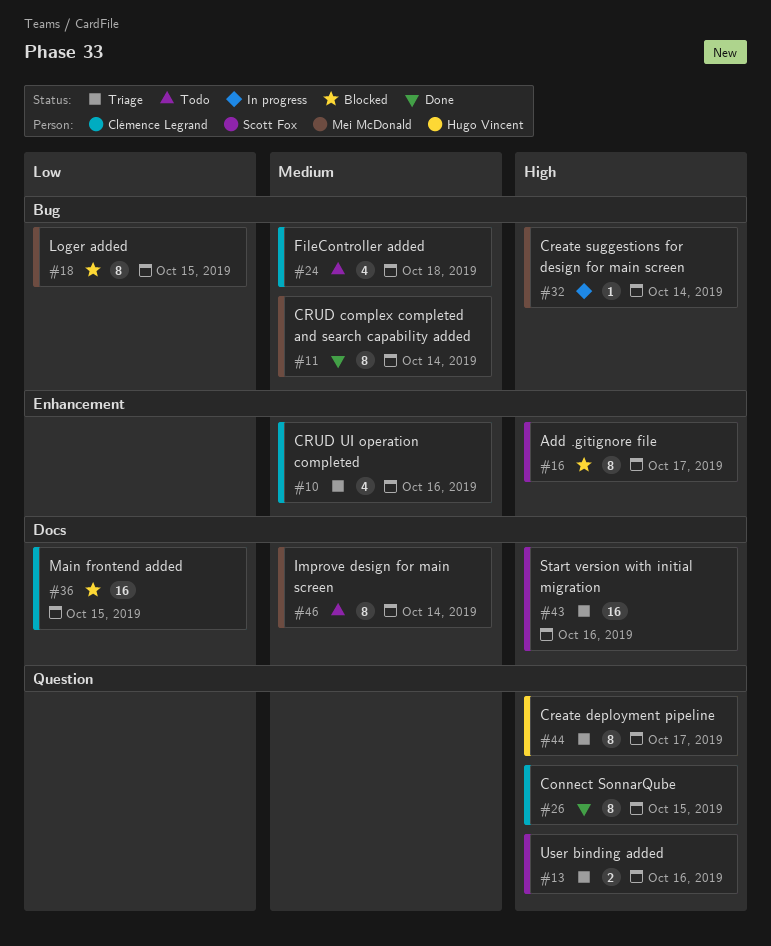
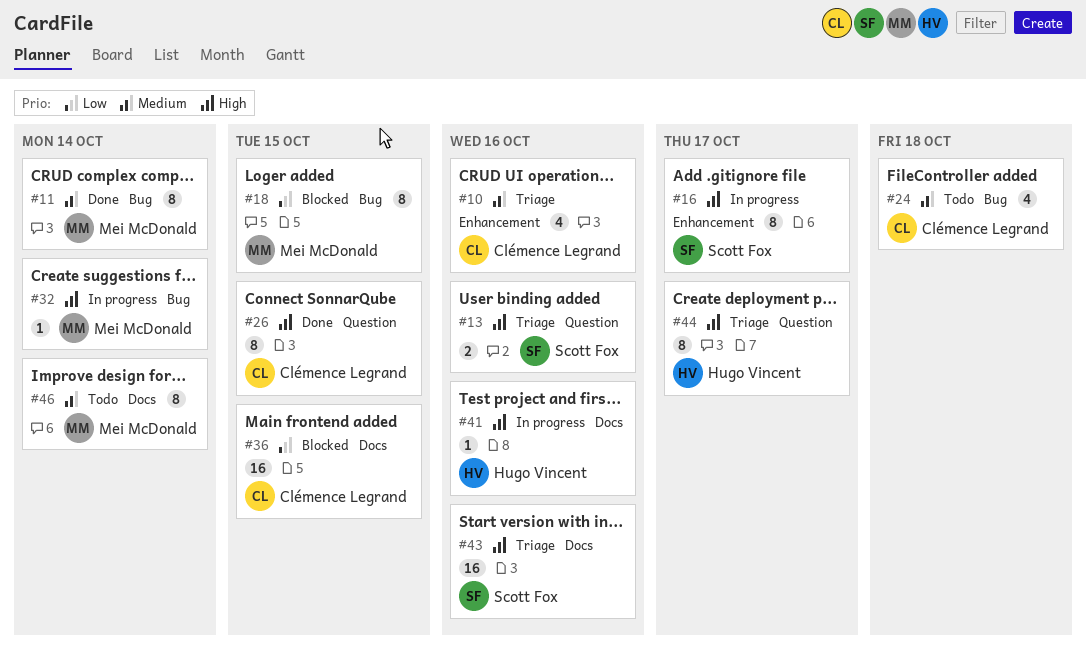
#16, status: Blocked -> In progress
#41: none -> present

